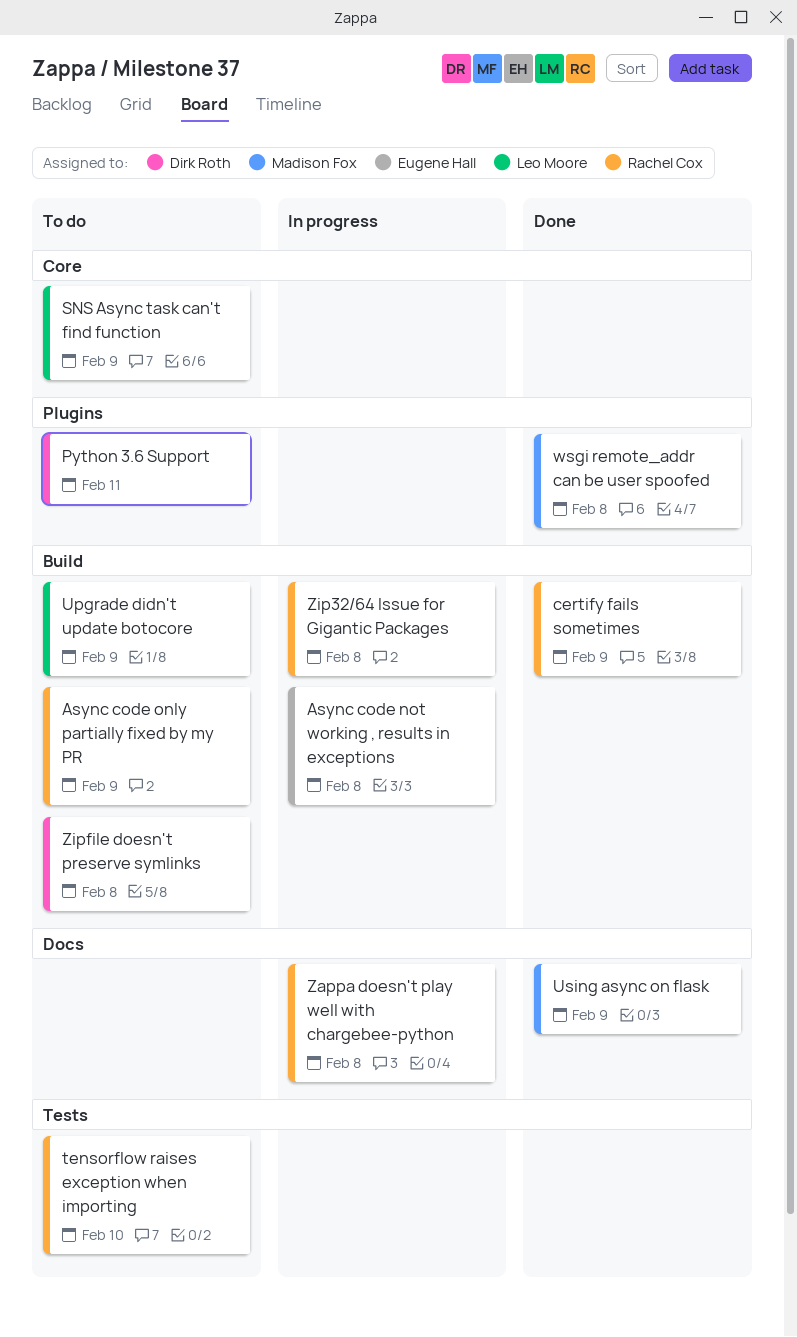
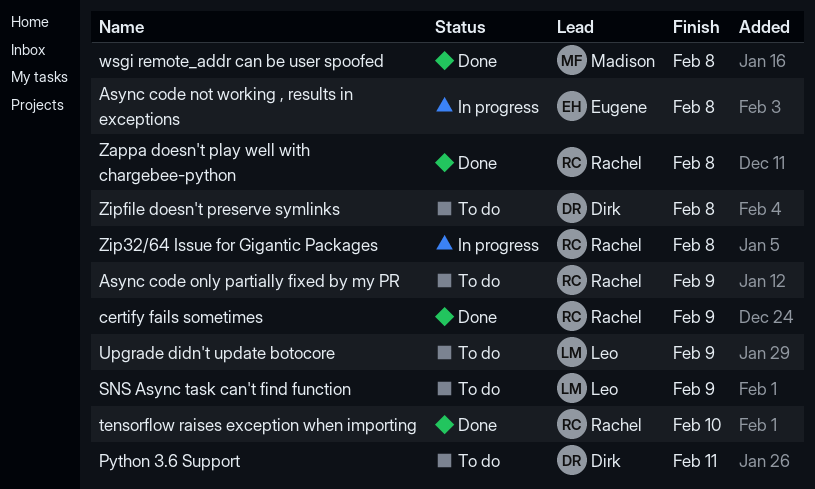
tensorflow raises exception when importing, status: To do -> Done
Using async on flask: present -> none
Zappa doesn't play well with chargebee-python, status: In progress -> Done

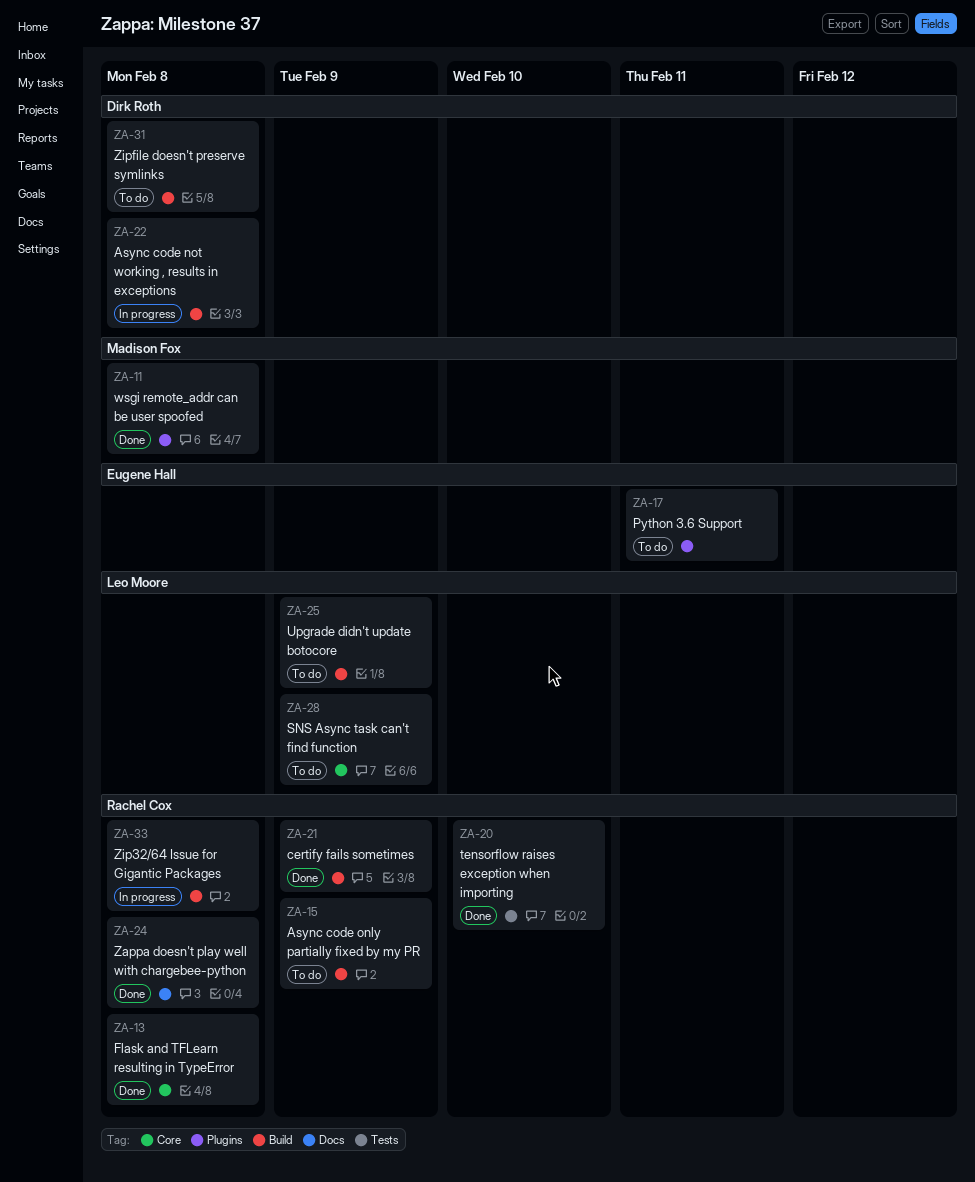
Async code not working , results in exceptions, owner: Eugene Hall -> Dirk Roth
Flask and TFLearn resulting in TypeError: none -> present
Python 3.6 Support, owner: Dirk Roth -> Eugene Hall

